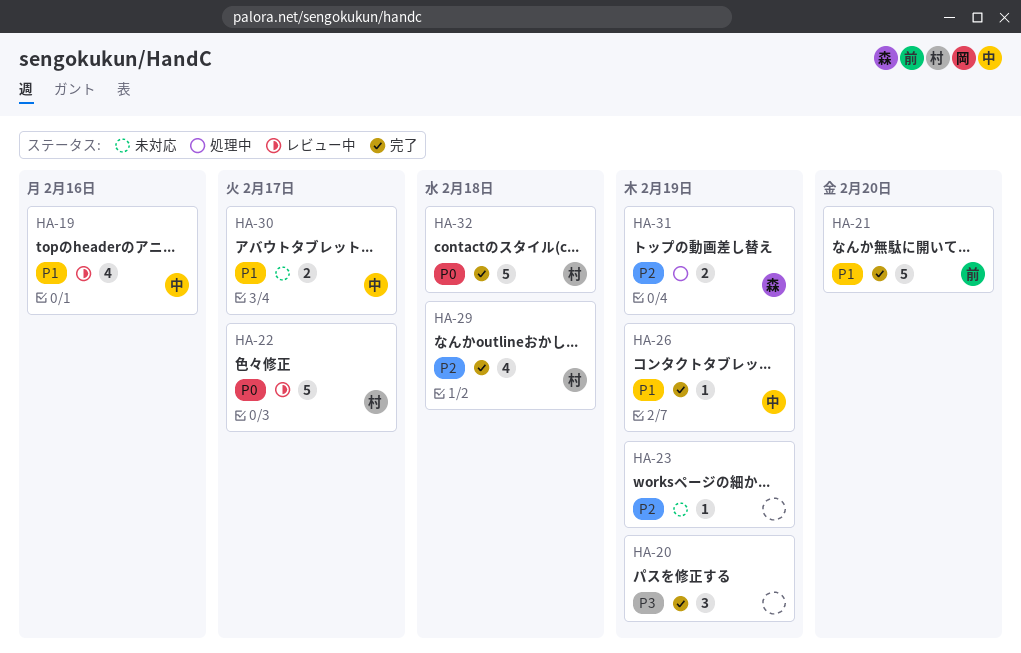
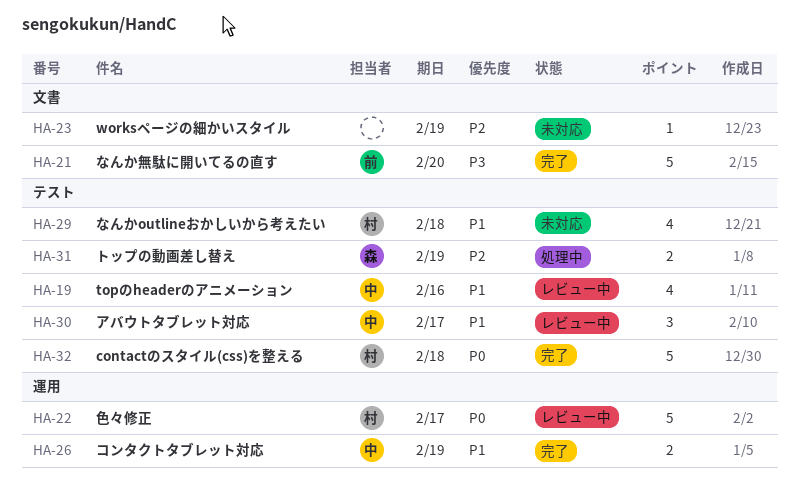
HA-20: present -> none
HA-21, priority: P1 -> P3
HA-26, estimate: 1 -> 2
HA-29, status: 完了 -> 未対応
HA-29, priority: P2 -> P1
HA-30, status: 未対応 -> レビュー中
HA-30, estimate: 2 -> 3

